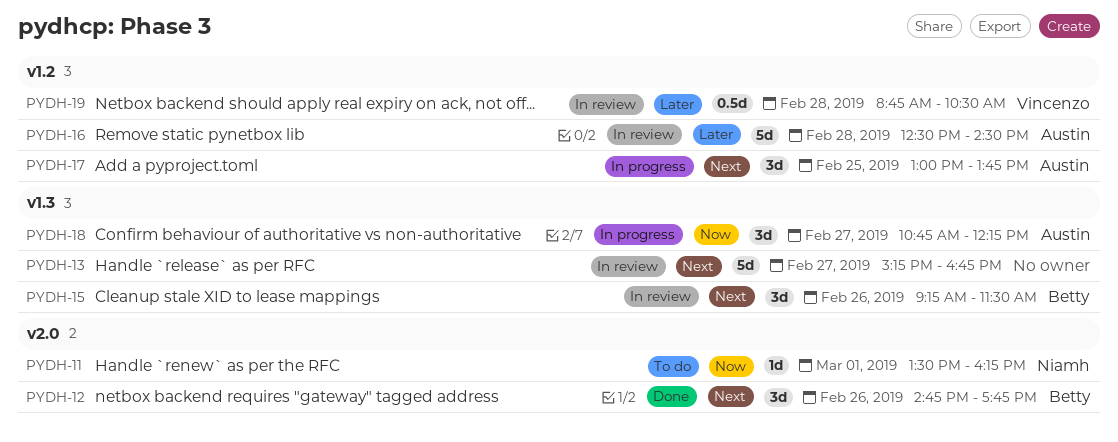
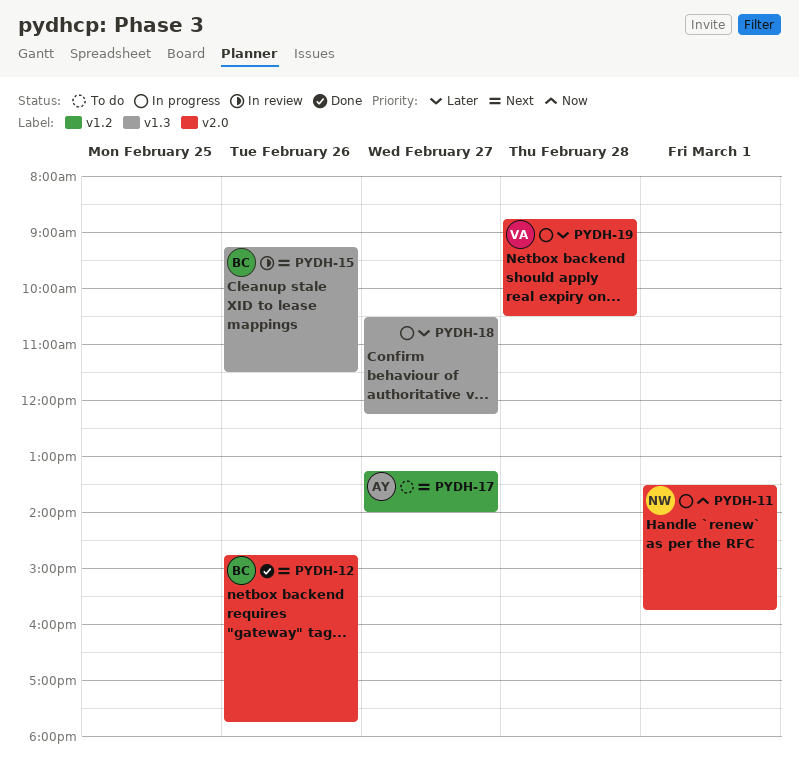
PYDH-11, status: To do -> In progress
PYDH-11, ends: 16:15 -> 15:45
PYDH-13: present -> none
PYDH-16: present -> none
PYDH-17, status: In progress -> To do
PYDH-17, day: Feb 25 -> Feb 27
PYDH-17, begins: 13:00 -> 13:15
PYDH-17, ends: 13:45 -> 14:00
PYDH-18, owner: Austin -> none
PYDH-18, priority: Now -> Later
PYDH-18, begins: 10:45 -> 10:30
PYDH-19, status: In review -> In progress
PYDH-19, label: v1.2 -> v2.0

